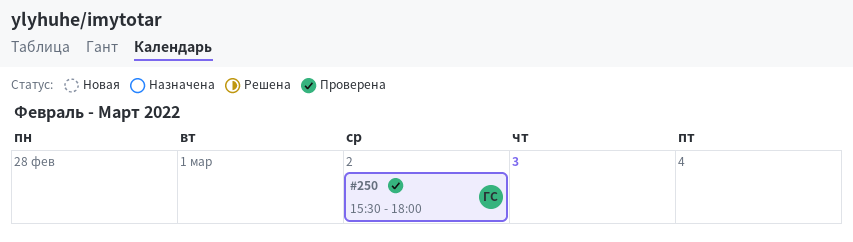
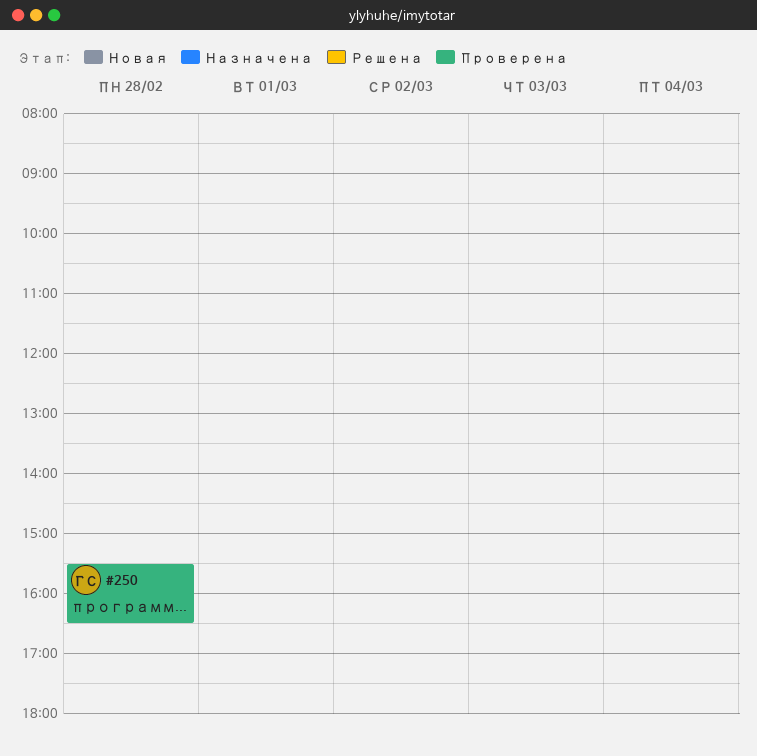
#250, day: Mar 2 -> Feb 28
#250, ends: 18:00 -> 16:30

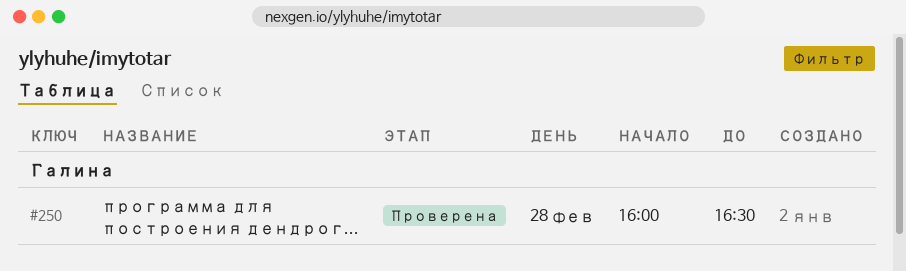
#250, begins: 15:30 -> 16:00

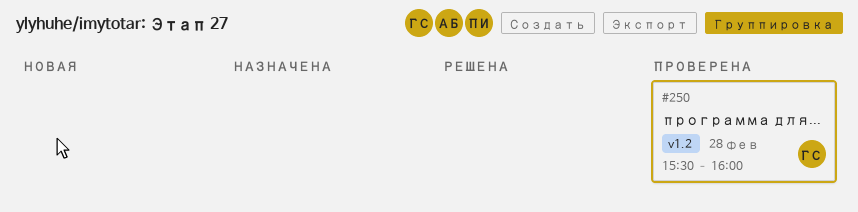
#250, begins: 16:00 -> 15:30
#250, ends: 16:30 -> 16:00

